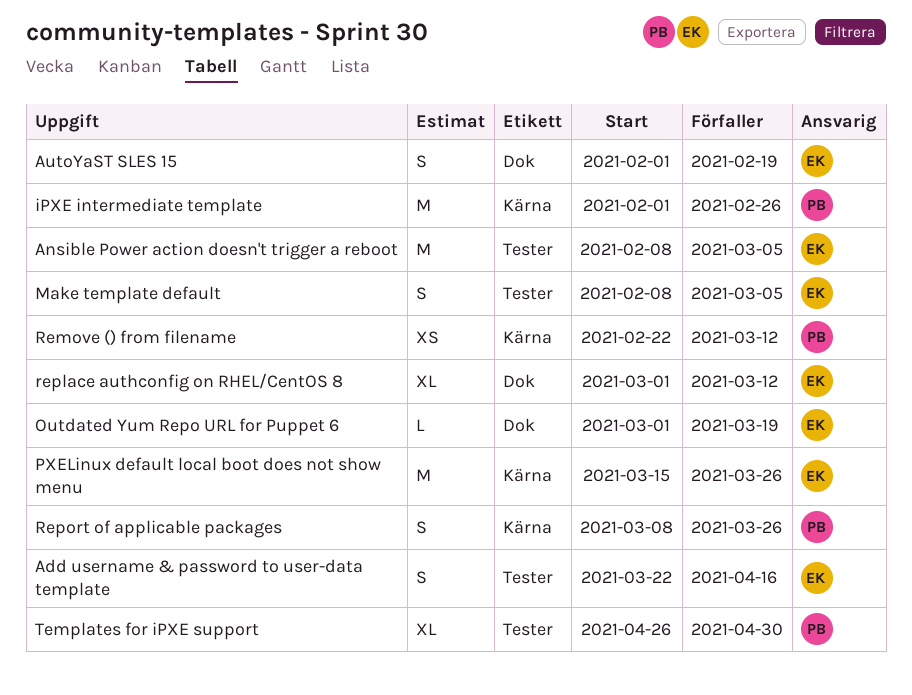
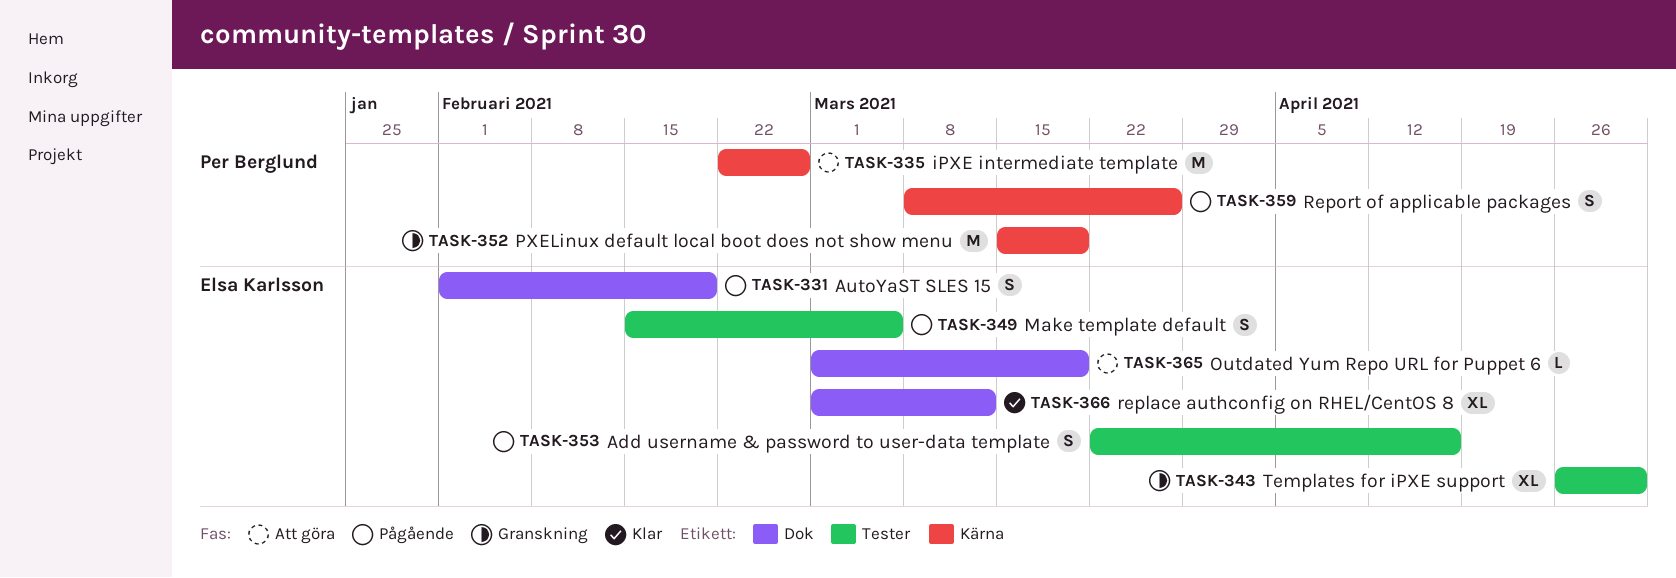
Ansible Power action doesn't trigger a reboot: present -> none
iPXE intermediate template, start: Feb 1 -> Feb 22
Make template default, start: Feb 8 -> Feb 15
PXELinux default local boot does not show menu, owner: Elsa Karlsson -> Per Berglund
PXELinux default local boot does not show menu, due: Mar 26 -> Mar 19
Remove () from filename: present -> none
Templates for iPXE support, owner: Per Berglund -> Elsa Karlsson

